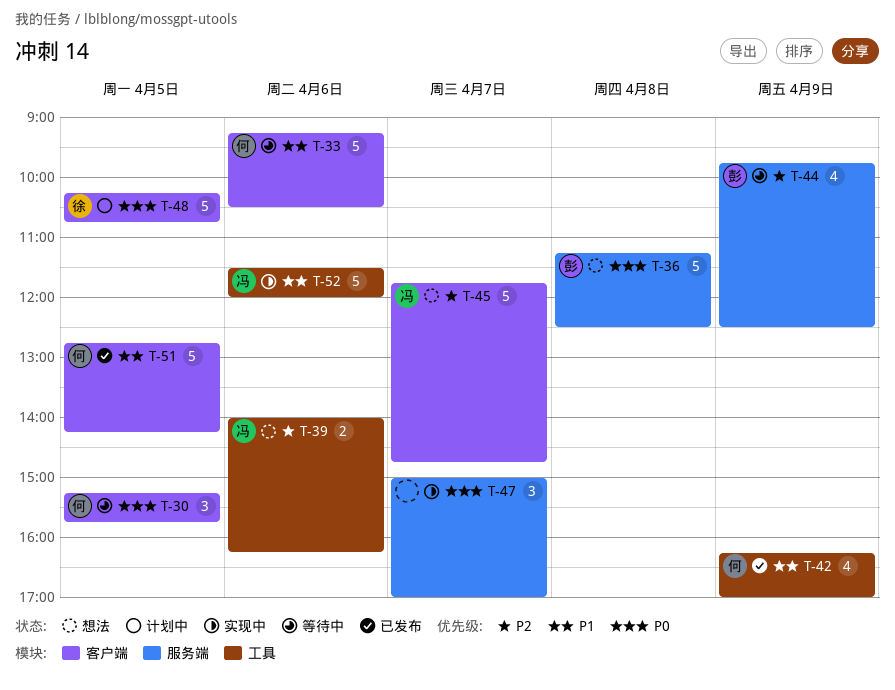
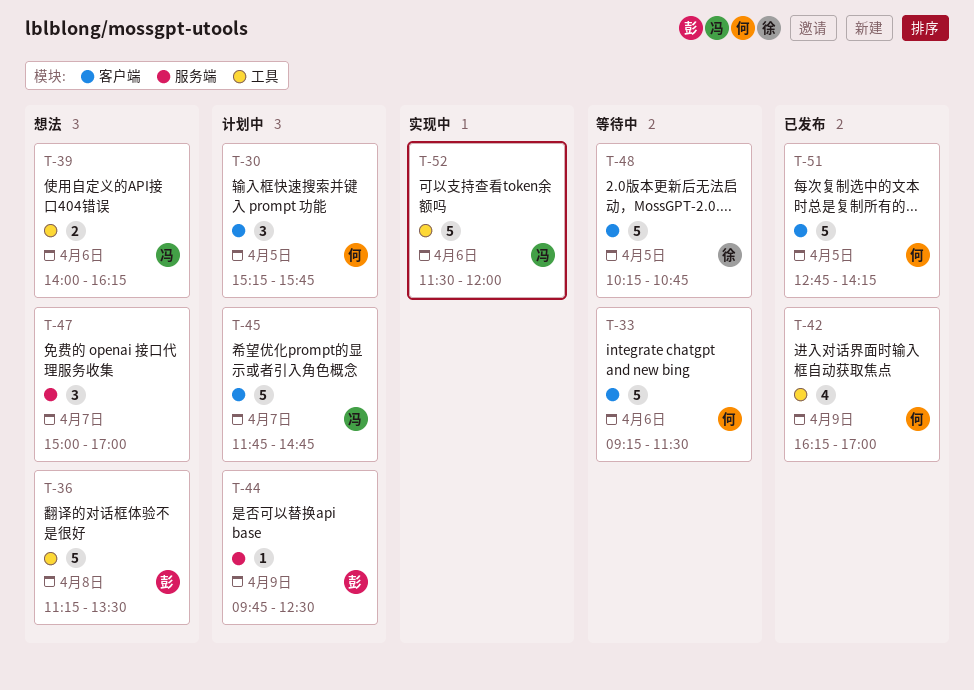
T-30, status: 等待中 -> 计划中
T-33, ends: 10:30 -> 11:30
T-36, label: 服务端 -> 工具
T-36, ends: 12:30 -> 13:30
T-44, status: 等待中 -> 计划中
T-44, estimate: 4 -> 1
T-45, status: 想法 -> 计划中
T-47, status: 实现中 -> 想法
T-48, status: 计划中 -> 等待中

